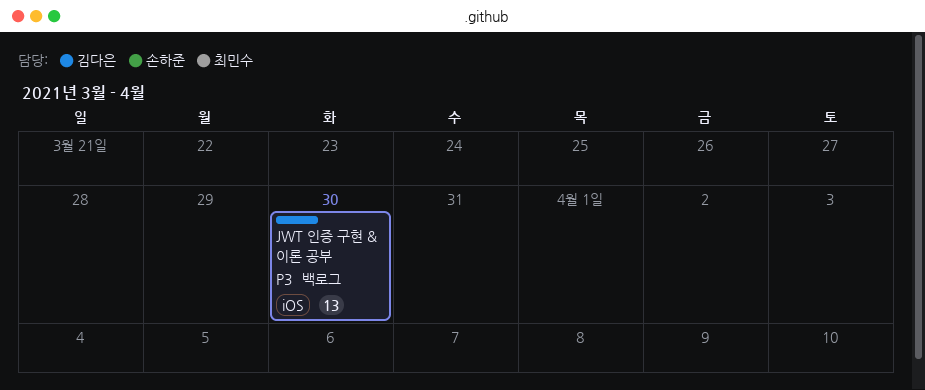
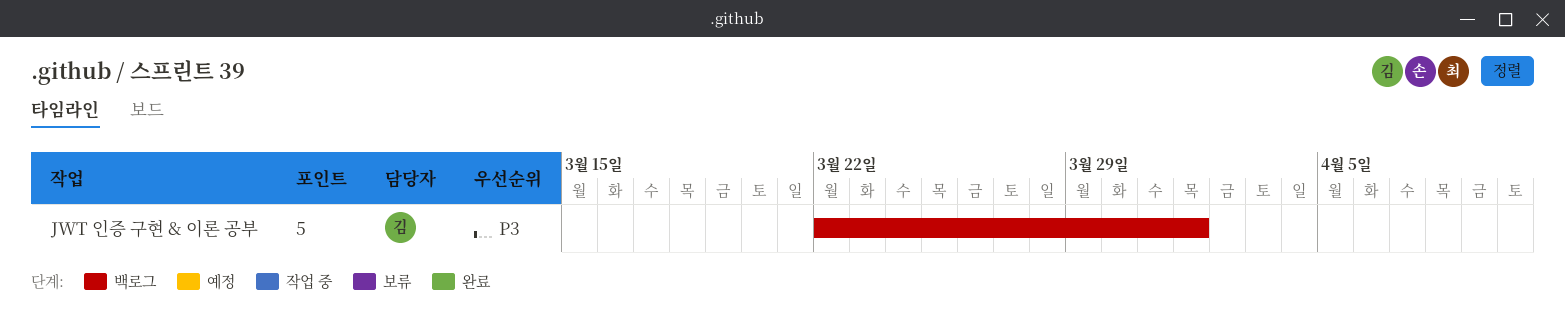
JWT 인증 구현 & 이론 공부, estimate: 13 -> 5
JWT 인증 구현 & 이론 공부, due: Mar 30 -> Apr 1

